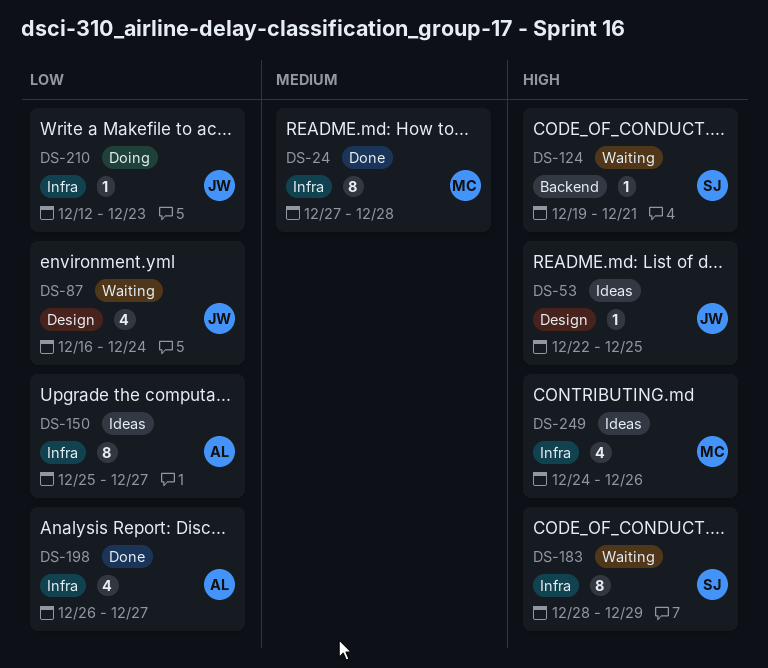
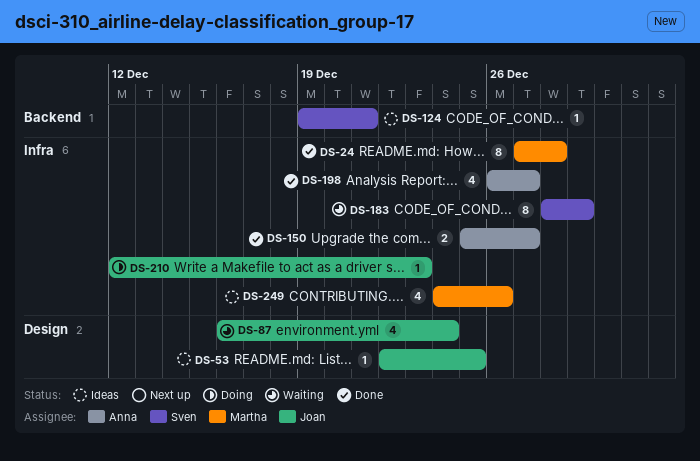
DS-124, status: Waiting -> Ideas
DS-150, status: Ideas -> Done
DS-150, estimate: 8 -> 2

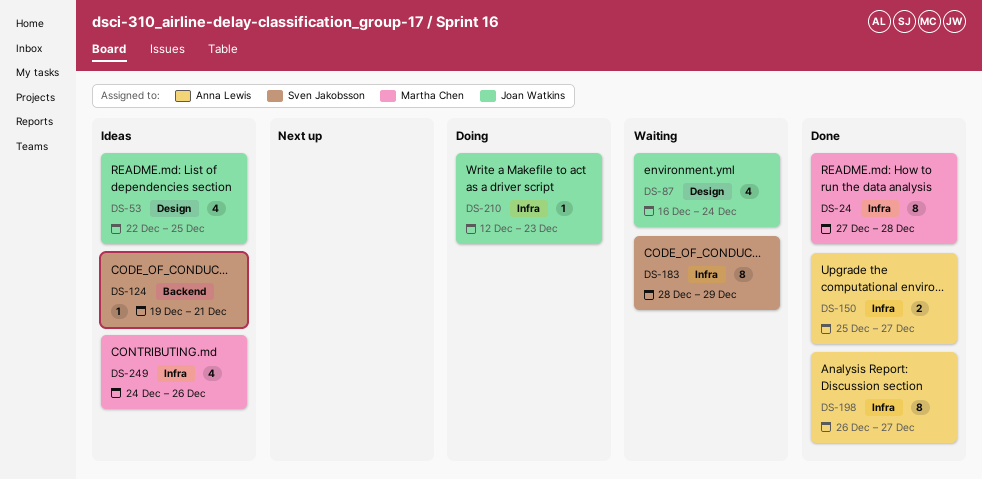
DS-53, estimate: 1 -> 4
DS-198, estimate: 4 -> 8

